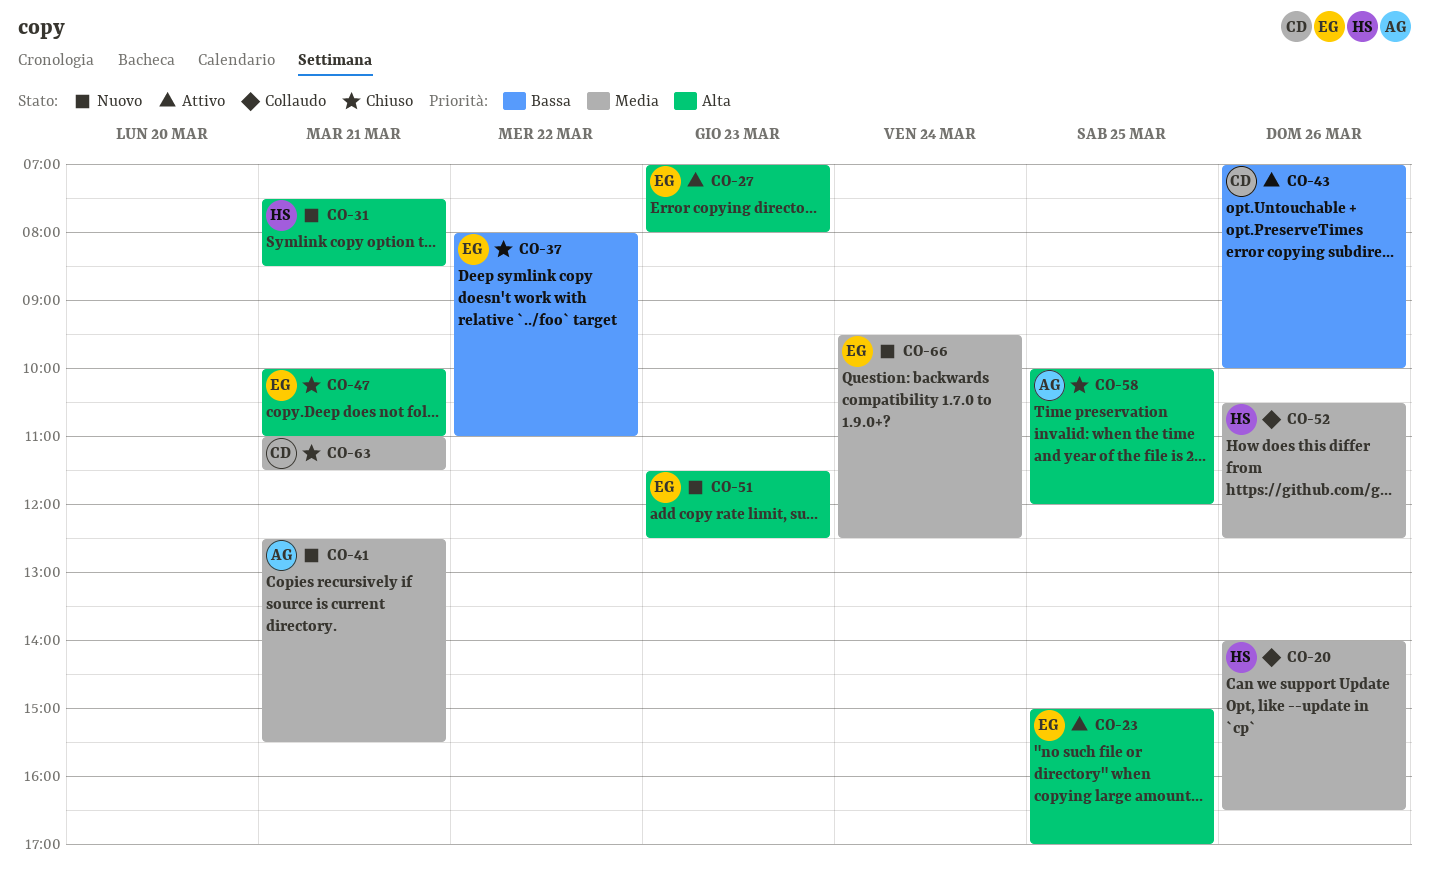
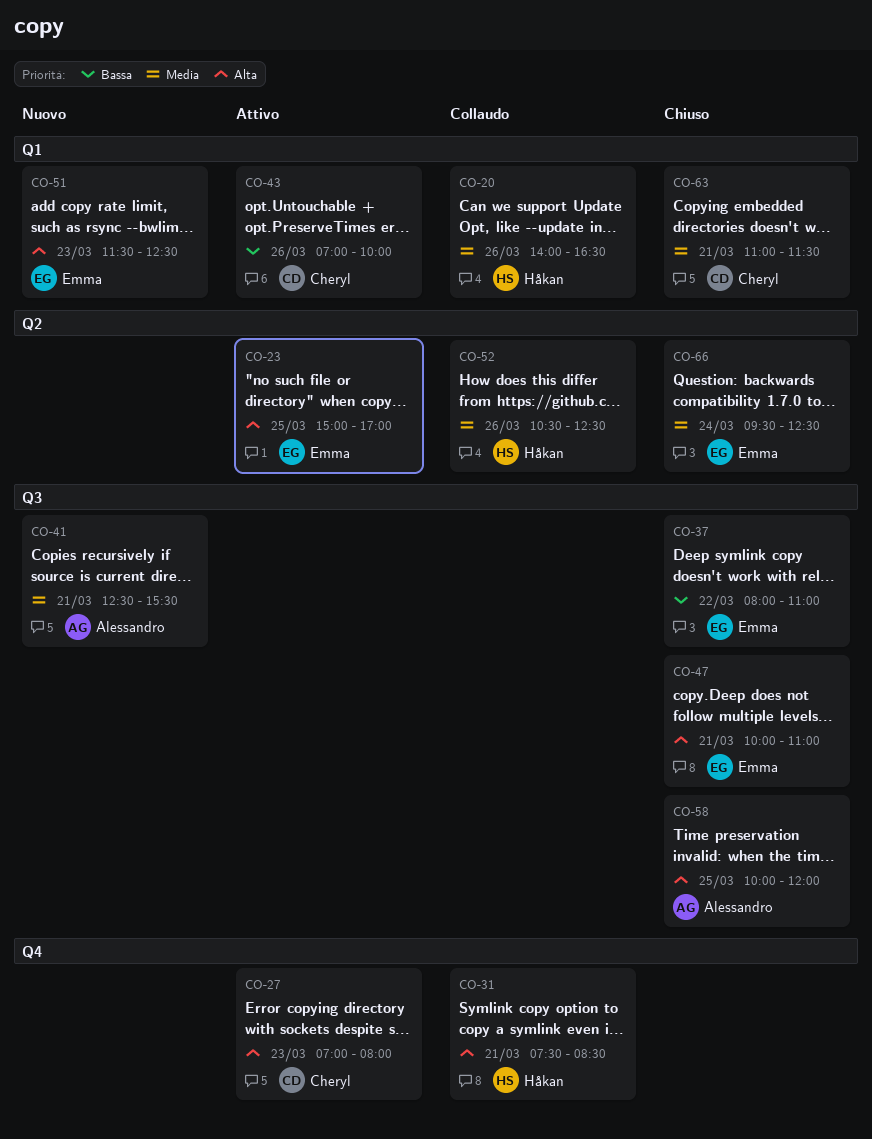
CO-27, owner: Emma -> Cheryl
CO-31, status: Nuovo -> Collaudo
CO-66, status: Nuovo -> Chiuso

